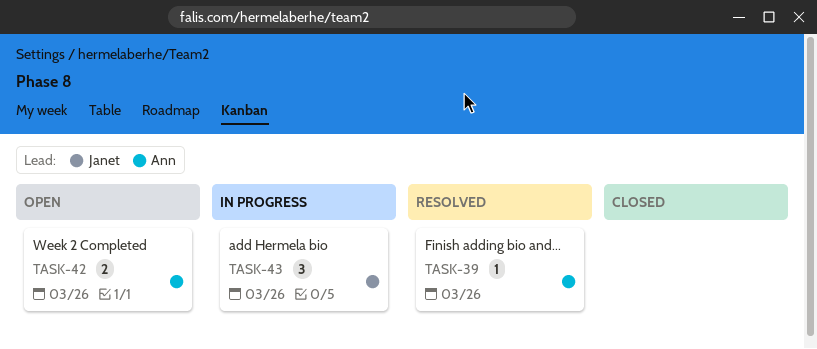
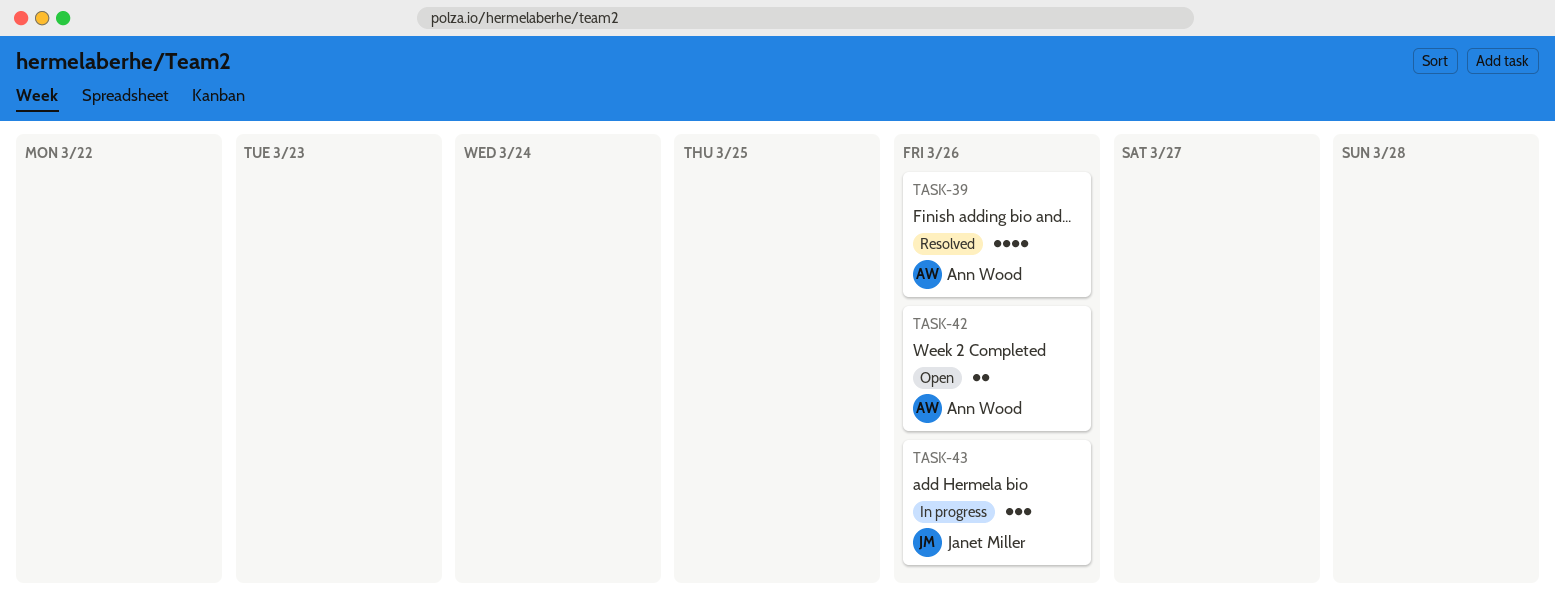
TASK-39, estimate: 1 -> 4

